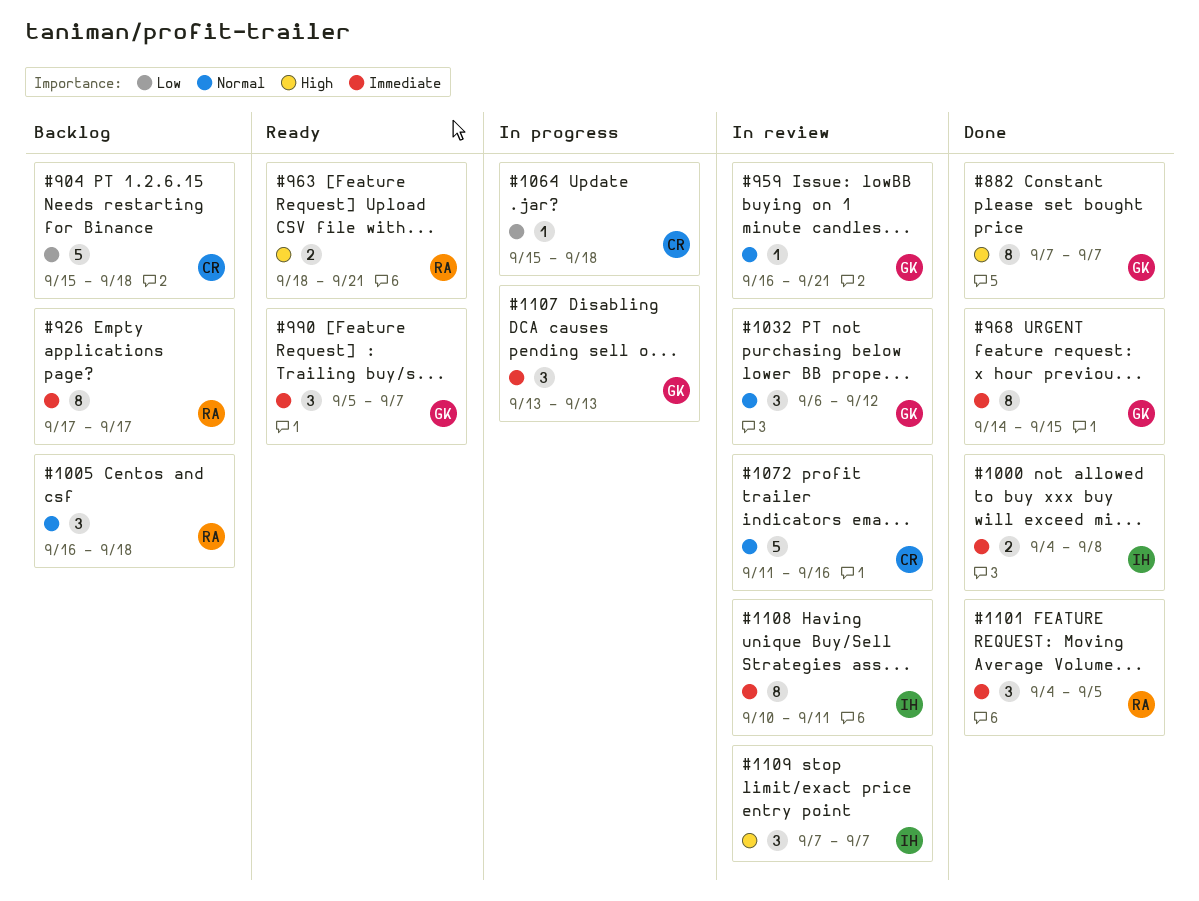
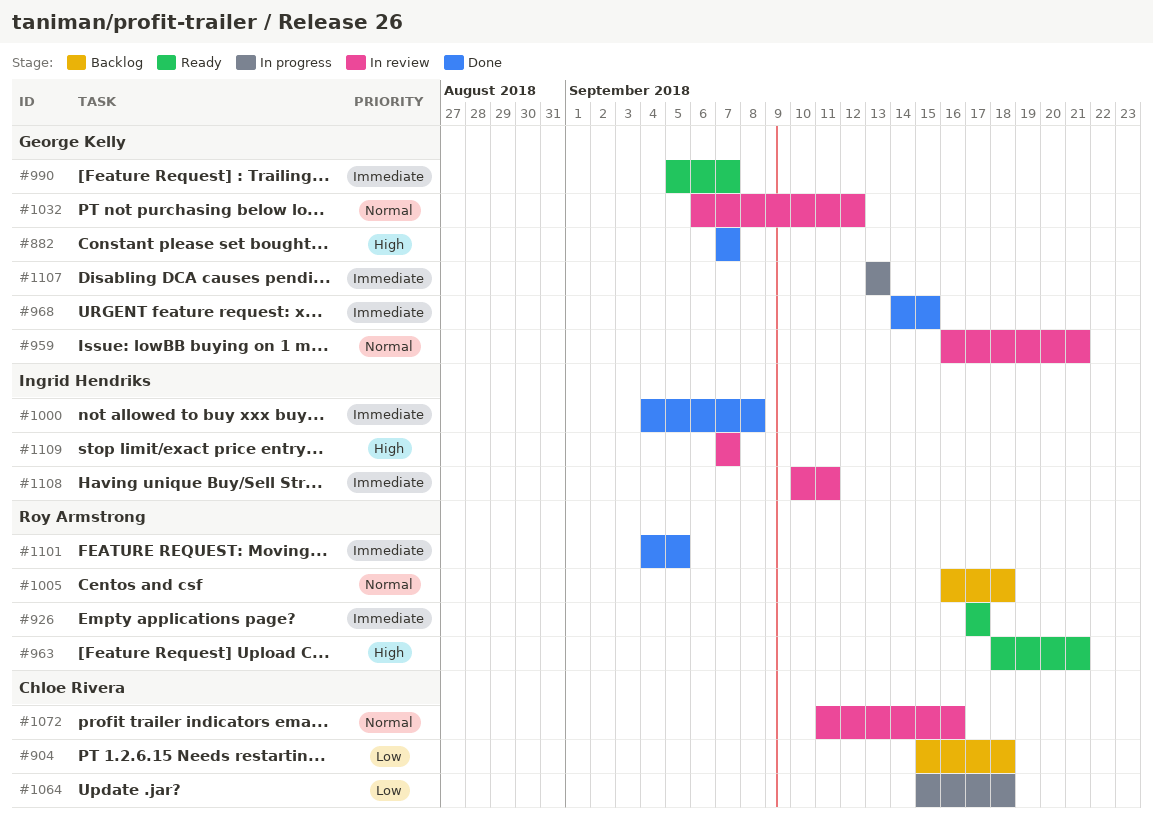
#926, status: Backlog -> Ready

